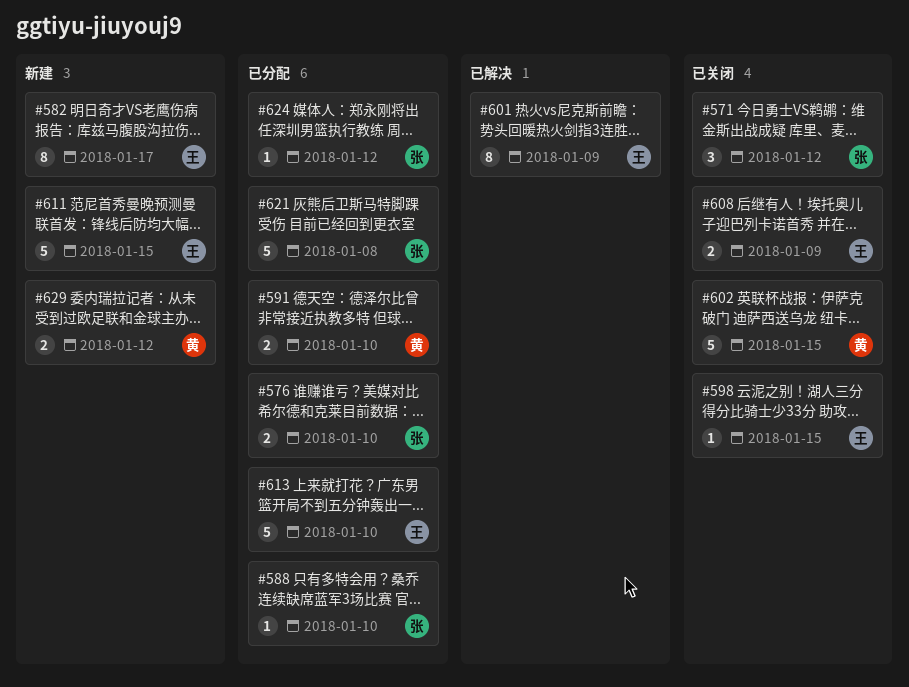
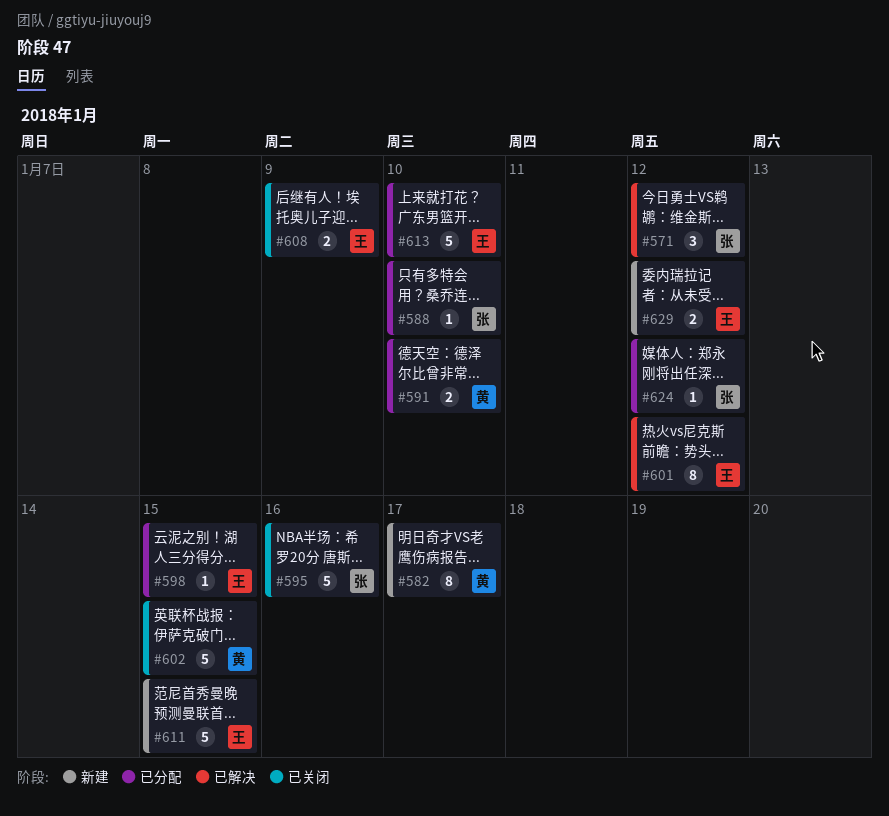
#571, status: 已关闭 -> 已解决
#576: present -> none
#582, owner: 王 -> 黄
#595: none -> present
#598, status: 已关闭 -> 已分配
#601, due: Jan 9 -> Jan 12
#621: present -> none
#629, owner: 黄 -> 王

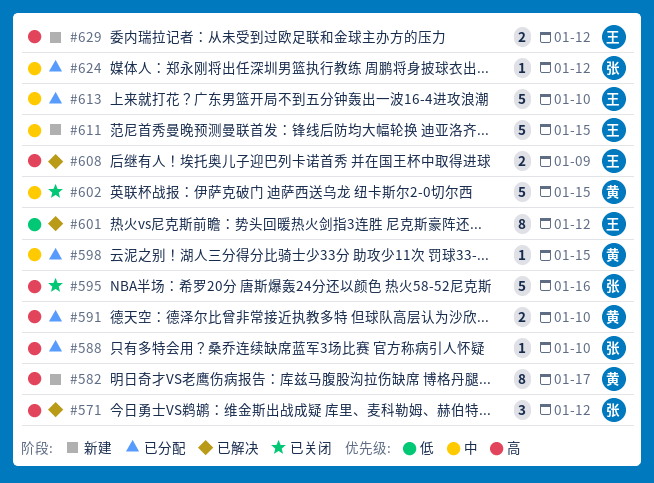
#598, owner: 王 -> 黄
#608, status: 已关闭 -> 已解决

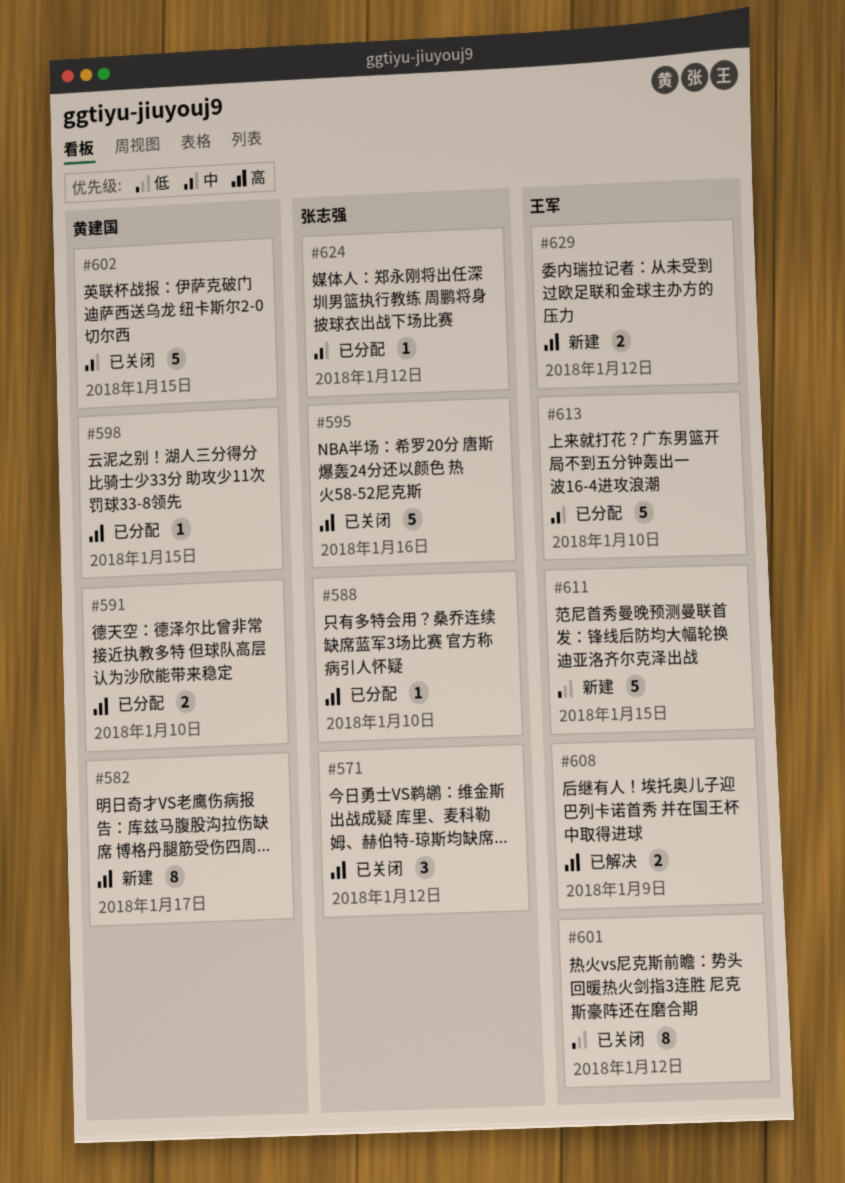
#571, status: 已解决 -> 已关闭
#598, priority: 中 -> 高
#601, status: 已解决 -> 已关闭
#611, priority: 中 -> 低

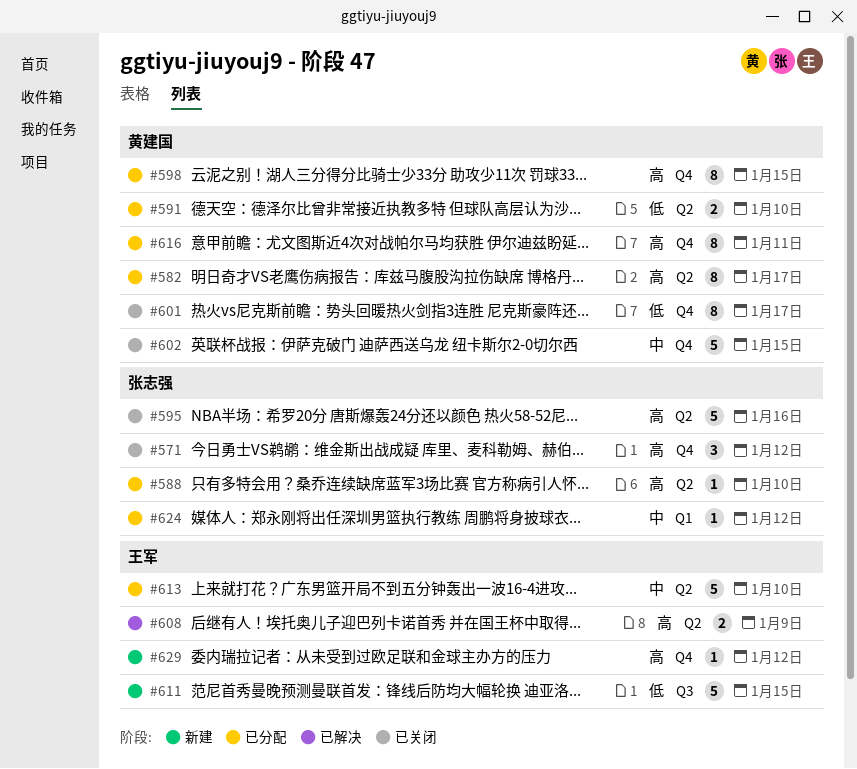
#582, status: 新建 -> 已分配
#591, priority: 高 -> 低
#598, estimate: 1 -> 8
#601, owner: 王军 -> 黄建国
#601, due: Jan 12 -> Jan 17
#616: none -> present
#629, estimate: 2 -> 1

